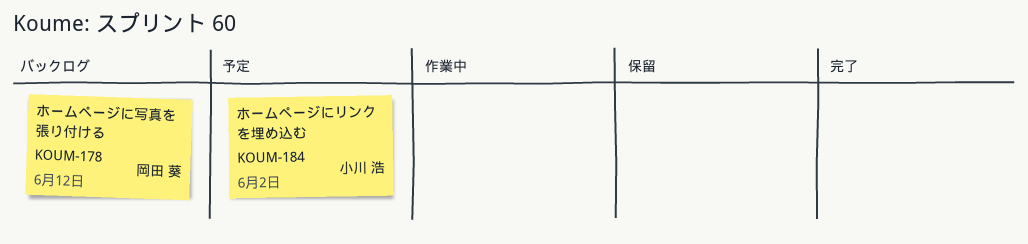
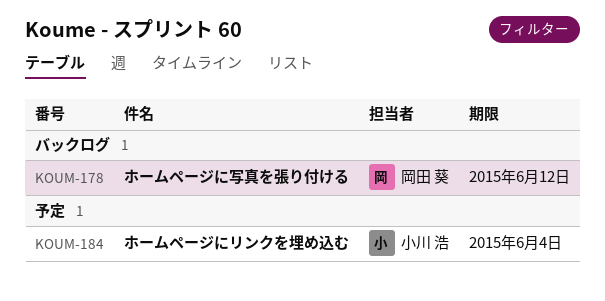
KOUM-184, due: Jun 2 -> Jun 4

